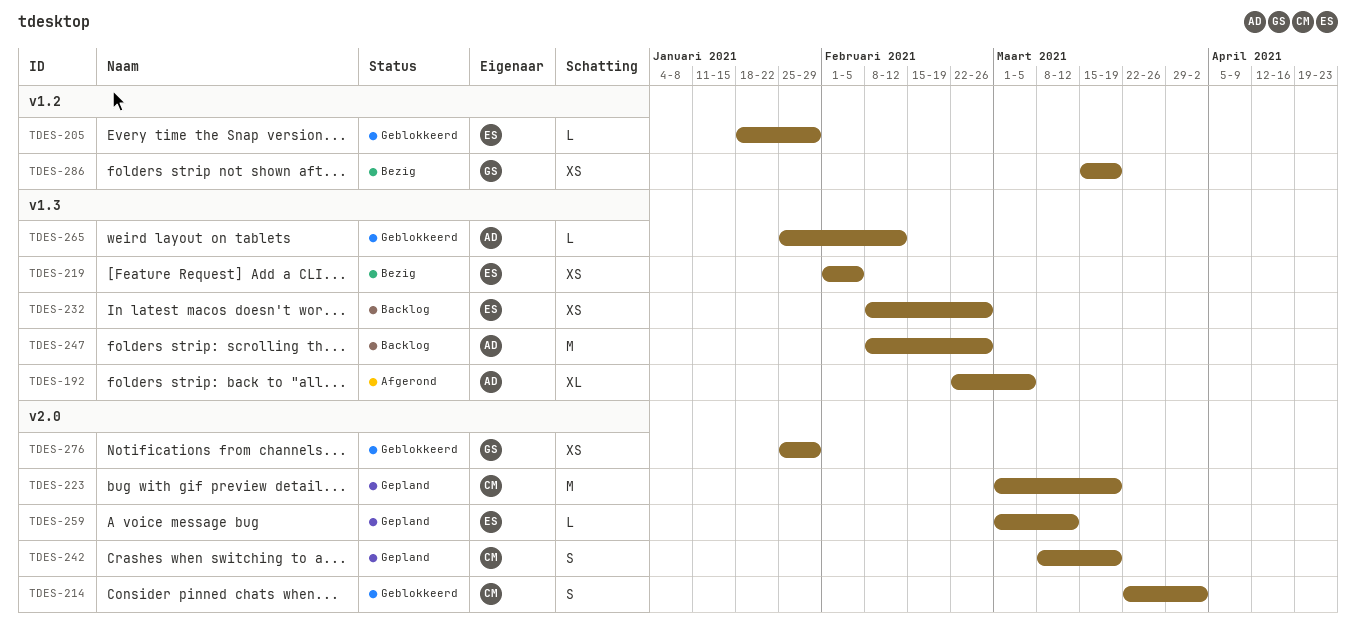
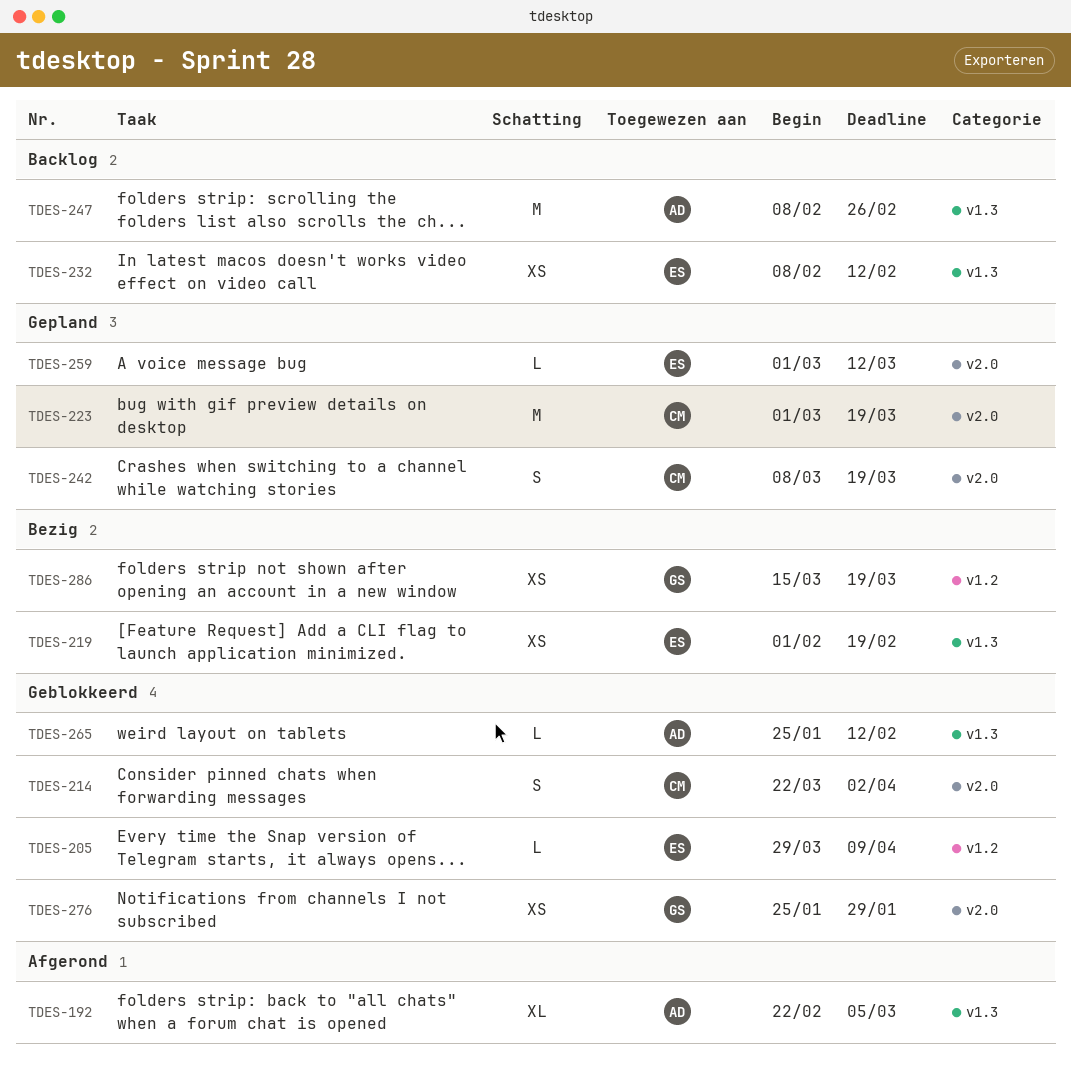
TDES-205, start: Jan 18 -> Mar 29
TDES-205, due: Jan 29 -> Apr 9
TDES-219, due: Feb 5 -> Feb 19
TDES-232, due: Feb 26 -> Feb 12

